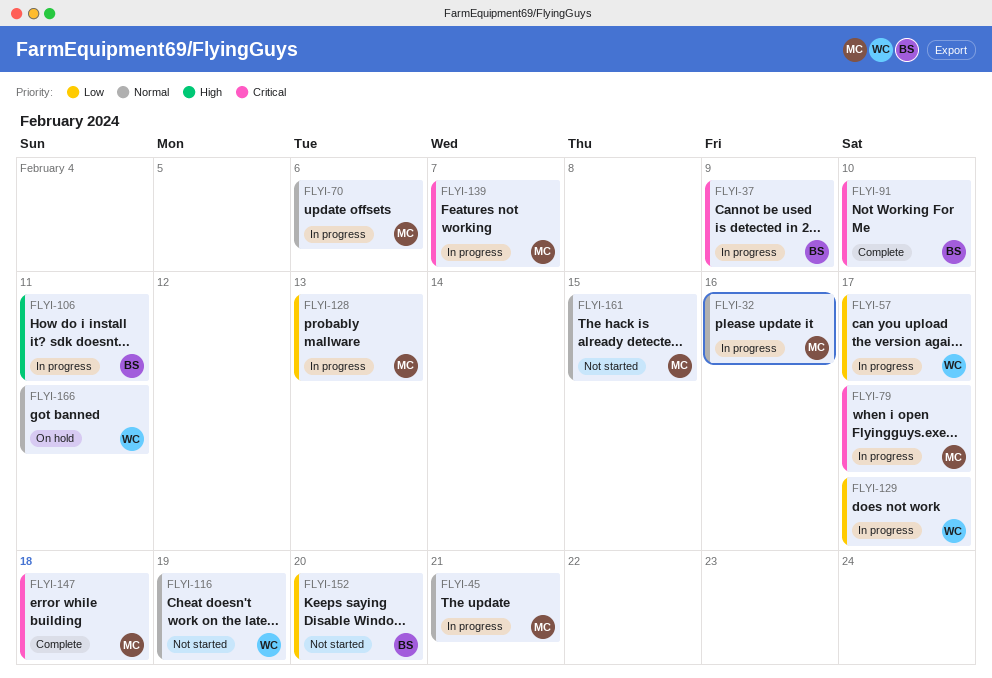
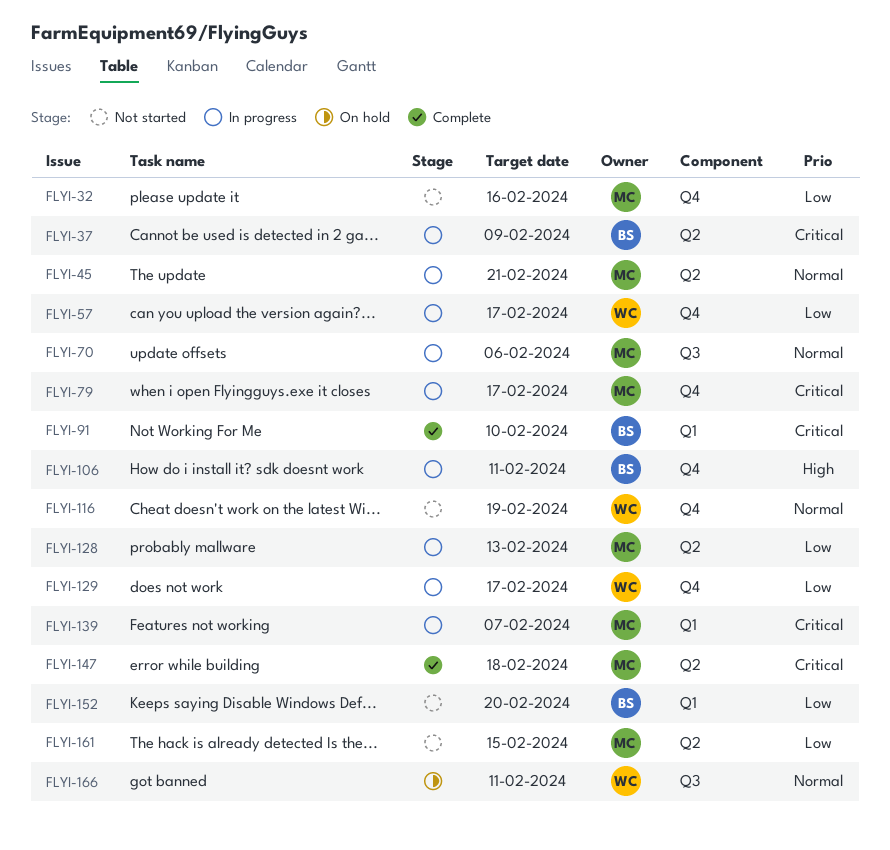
FLYI-32, status: In progress -> Not started
FLYI-32, priority: Normal -> Low
FLYI-161, priority: Normal -> Low

